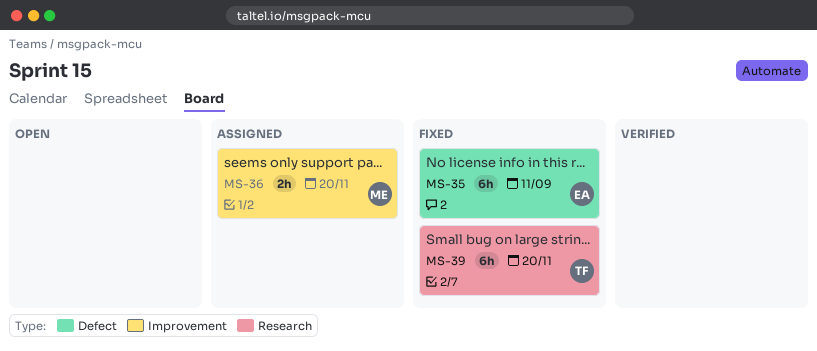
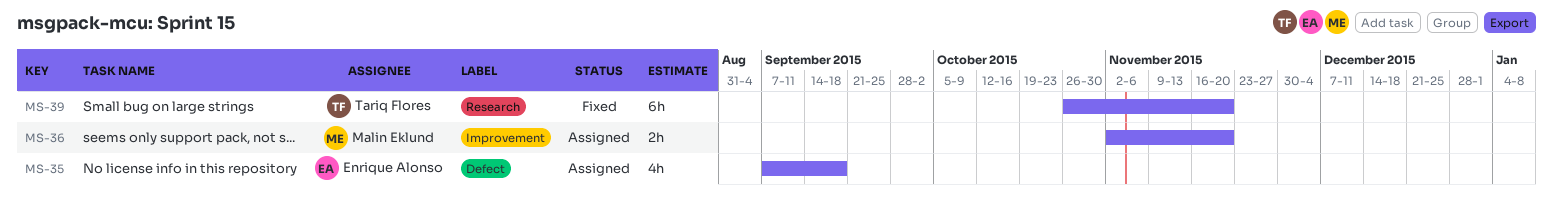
MS-35, status: Fixed -> Assigned
MS-35, estimate: 6h -> 4h
MS-35, due: Sep 11 -> Sep 18

